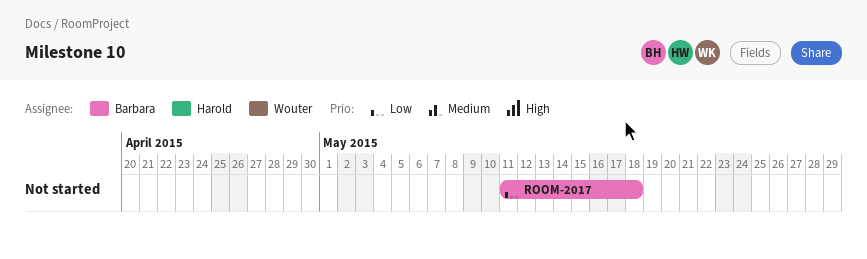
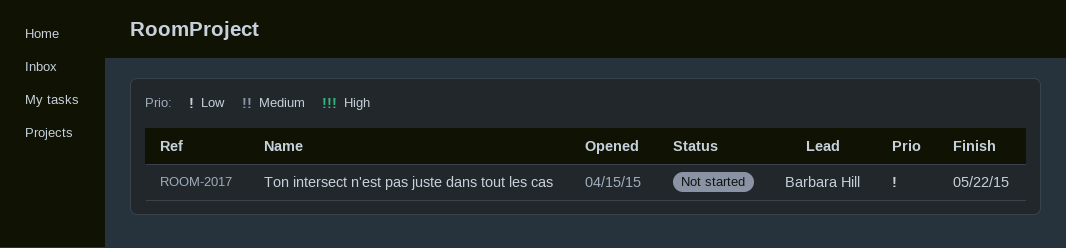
ROOM-2017, due: May 18 -> May 22

